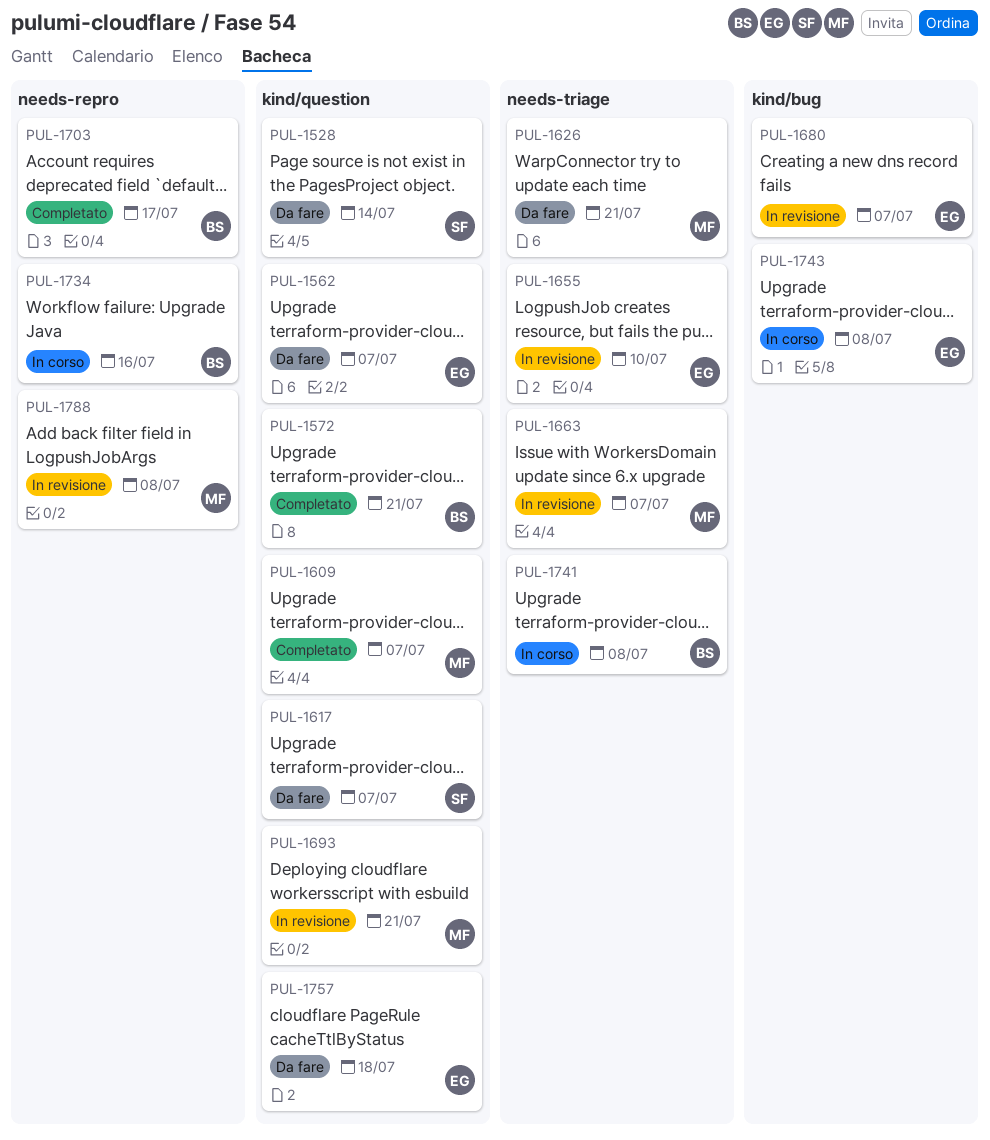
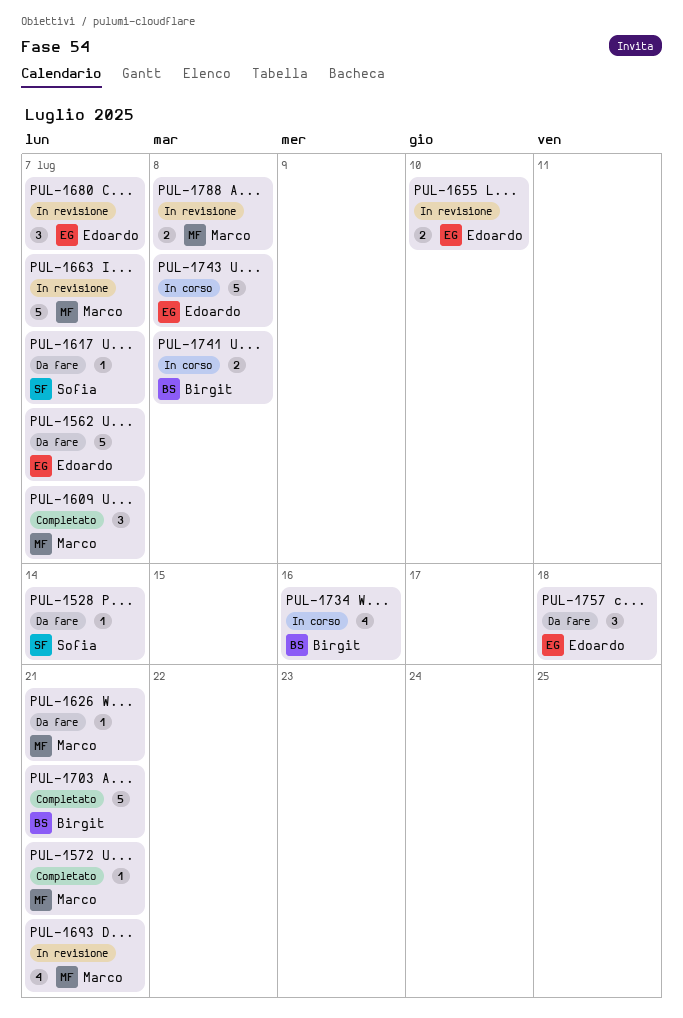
PUL-1572, owner: Birgit -> Marco
PUL-1703, due: Jul 17 -> Jul 21

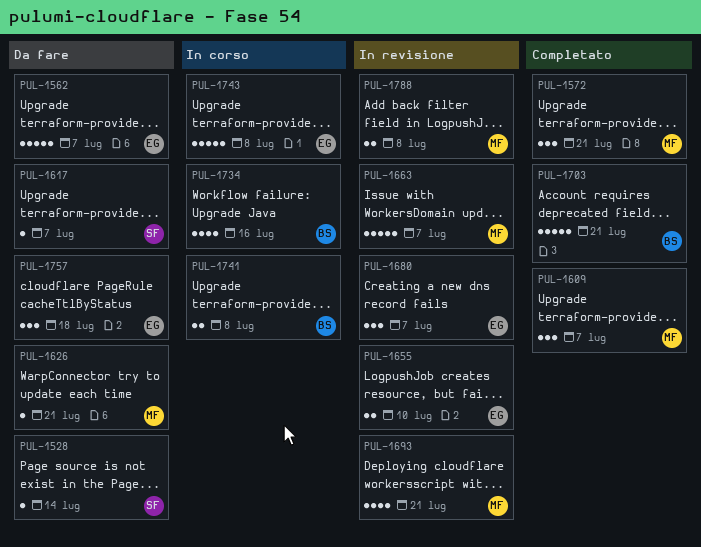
PUL-1572, estimate: 1 -> 3

